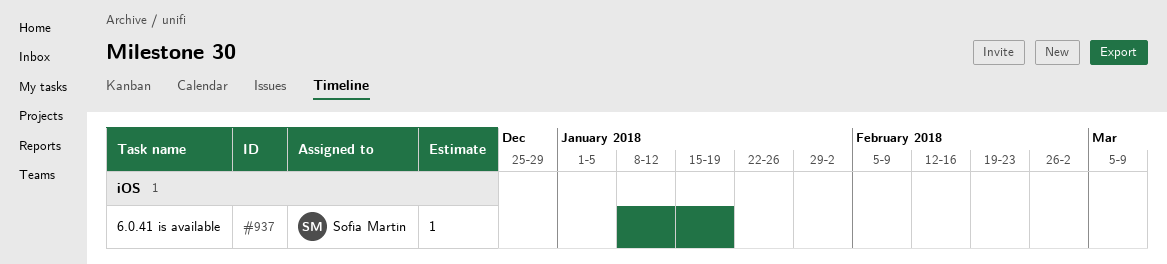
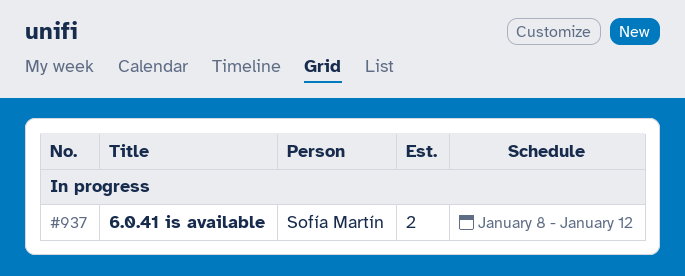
#937, estimate: 1 -> 2
#937, due: Jan 19 -> Jan 12

